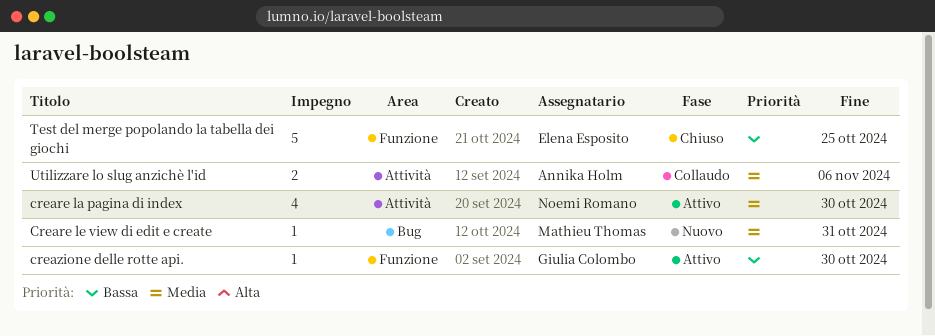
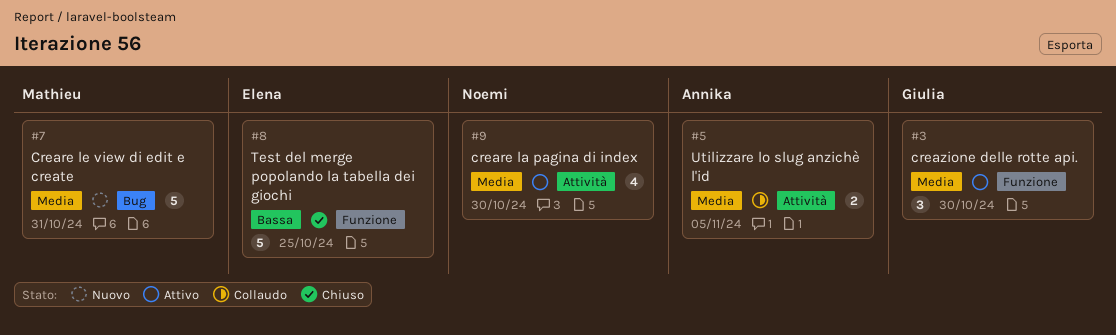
Creare le view di edit e create, estimate: 1 -> 5
creazione delle rotte api., priority: Bassa -> Media
creazione delle rotte api., estimate: 1 -> 3
Utilizzare lo slug anzichè l'id, due: Nov 6 -> Nov 5

